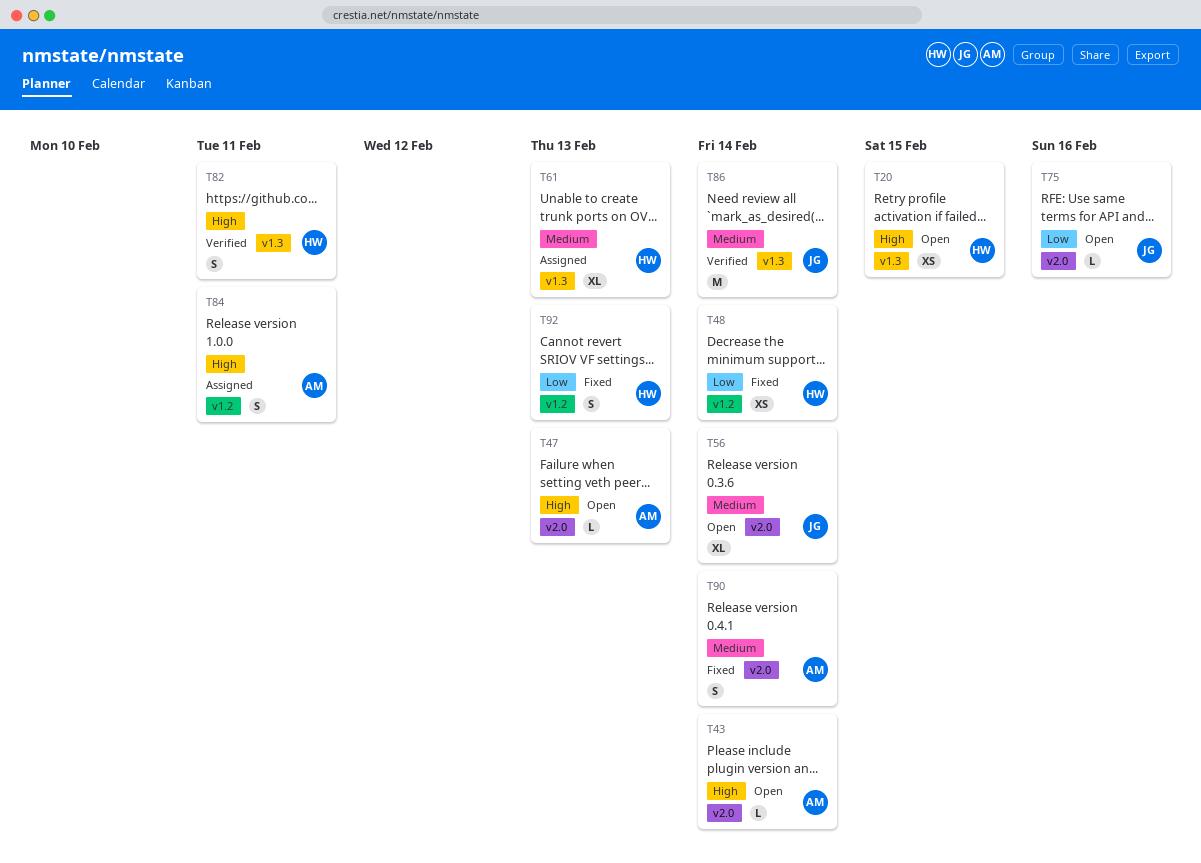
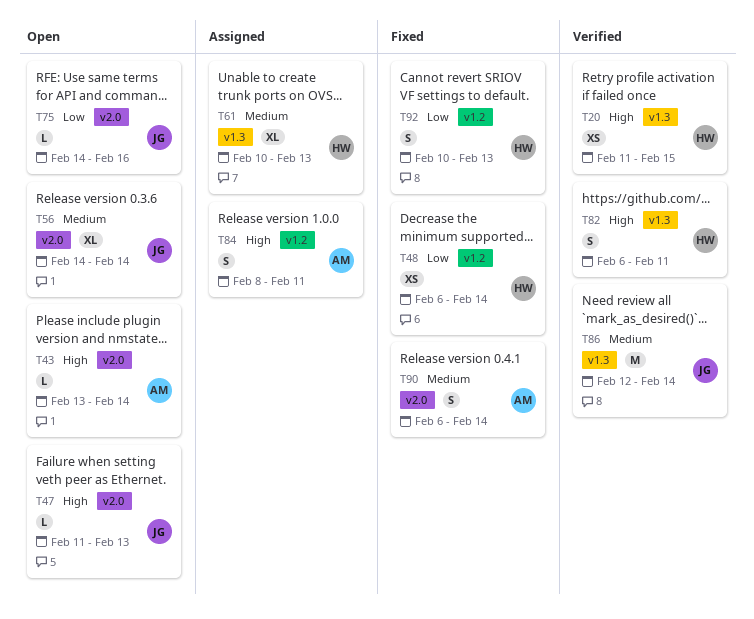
T20, status: Open -> Verified
T47, owner: AM -> JG

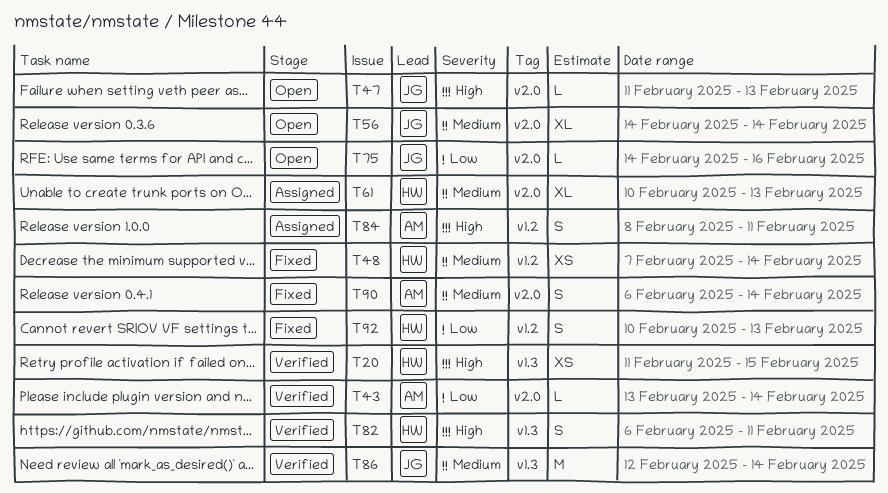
T43, status: Open -> Verified
T43, priority: High -> Low
T48, priority: Low -> Medium
T48, start: Feb 6 -> Feb 7
T61, label: v1.3 -> v2.0

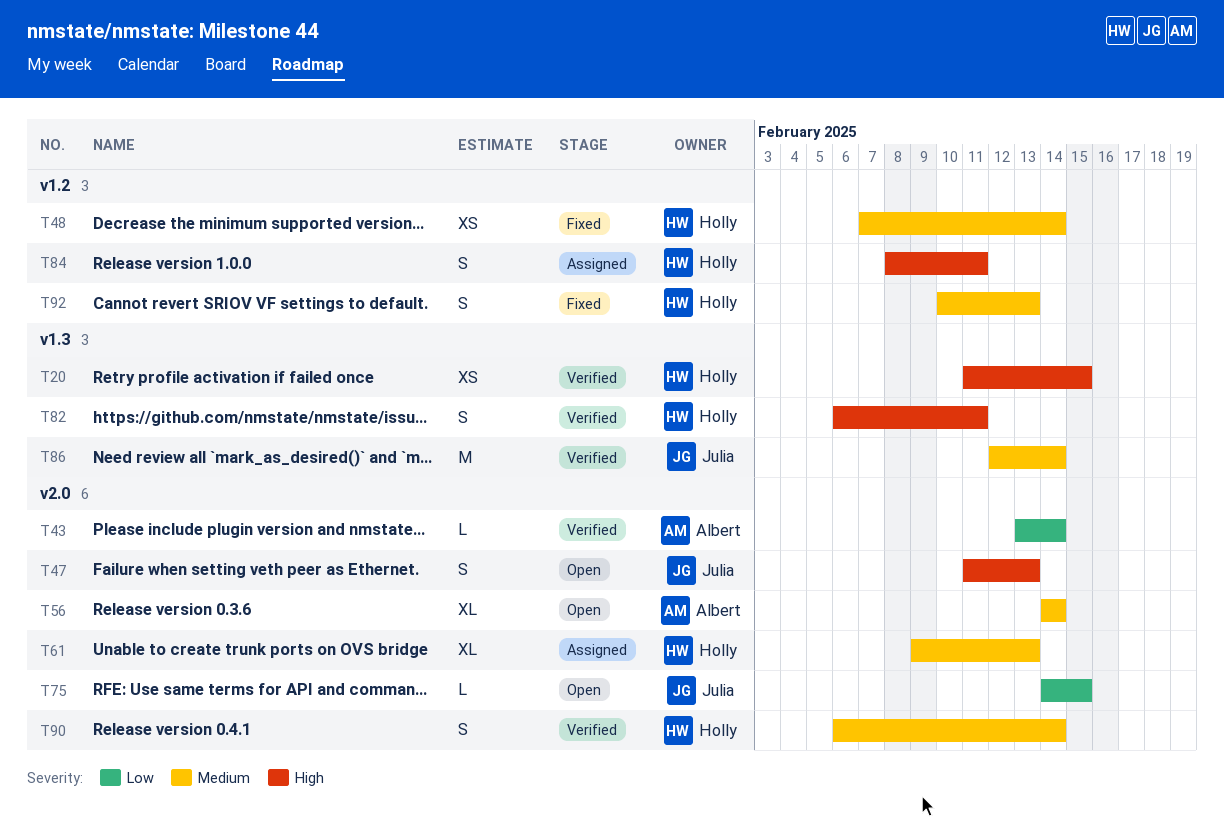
T47, estimate: L -> S
T56, owner: Julia -> Albert
T61, start: Feb 10 -> Feb 9
T75, due: Feb 16 -> Feb 15
T84, owner: Albert -> Holly
T90, status: Fixed -> Verified
T90, owner: Albert -> Holly
T92, priority: Low -> Medium

